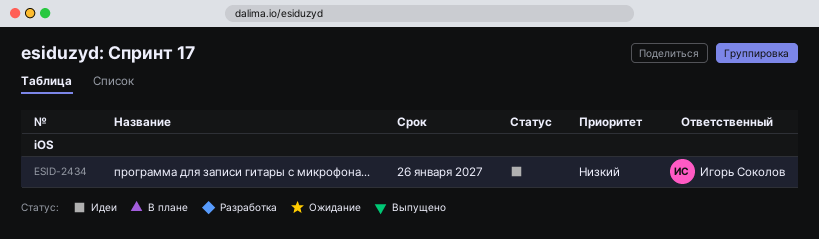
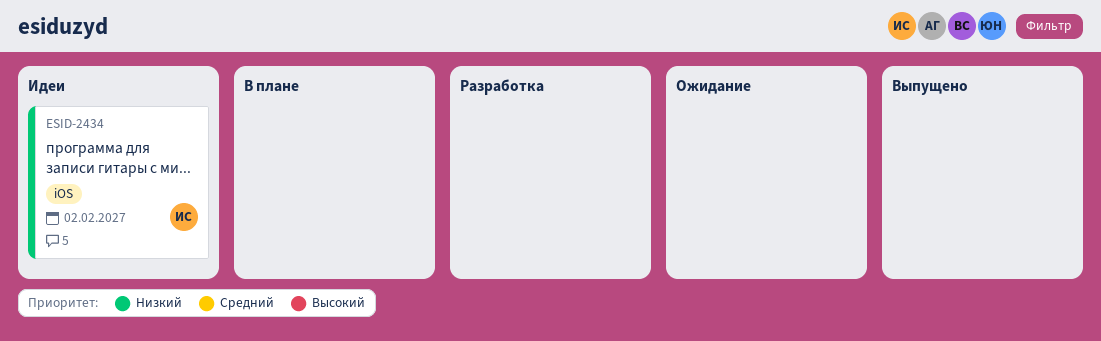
ESID-2434, due: Jan 26 -> Feb 2

